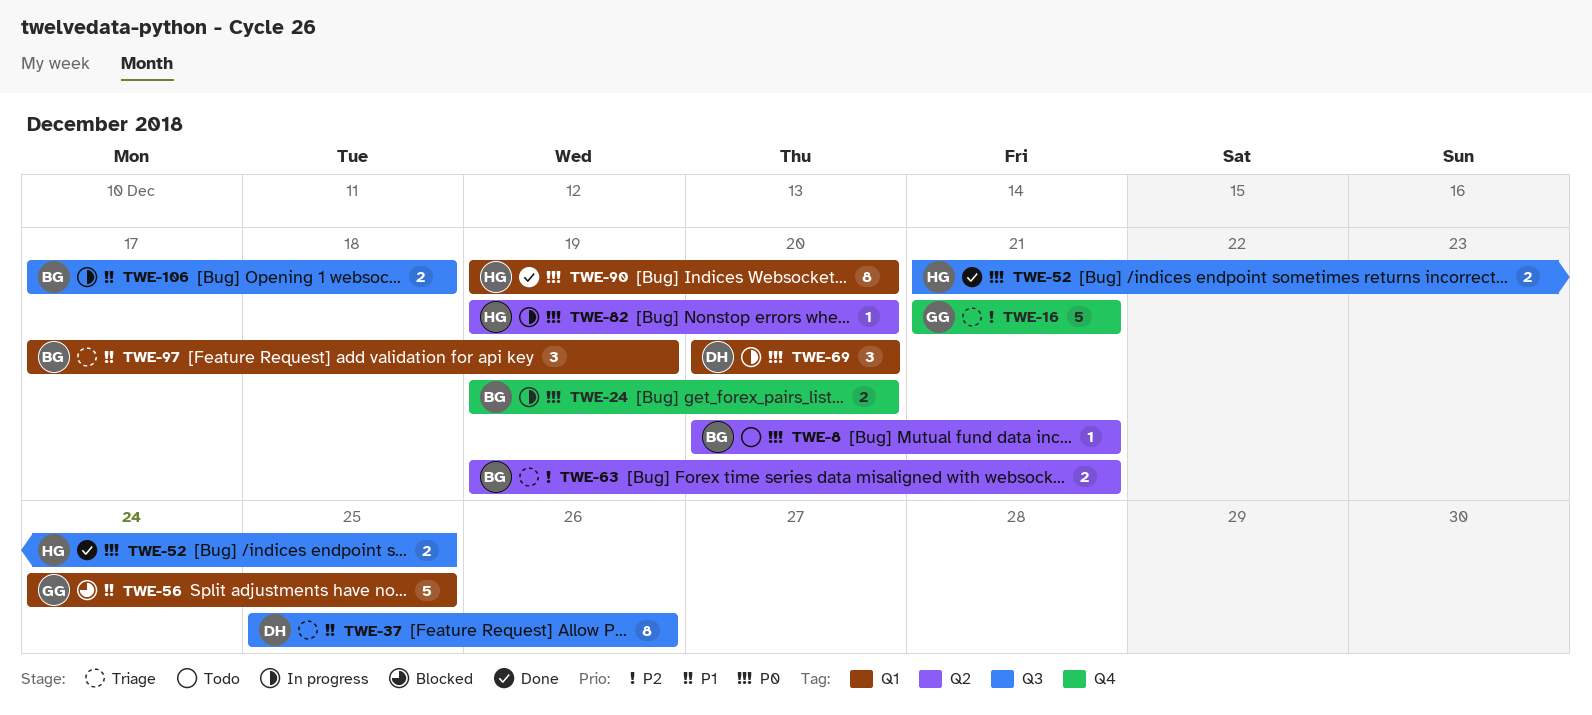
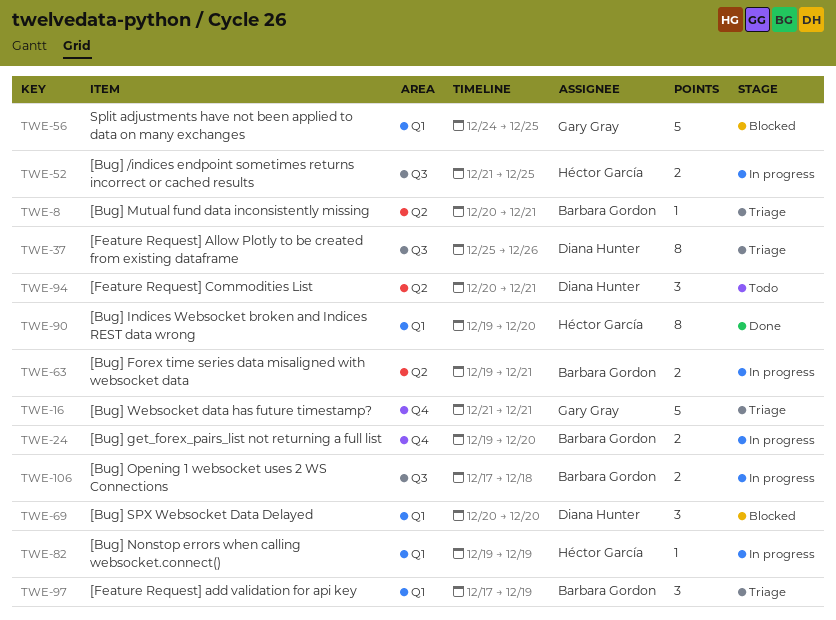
TWE-8, status: Todo -> Triage
TWE-52, status: Done -> In progress
TWE-63, status: Triage -> In progress
TWE-69, status: In progress -> Blocked
TWE-82, label: Q2 -> Q1
TWE-82, due: Dec 20 -> Dec 19
TWE-94: none -> present

